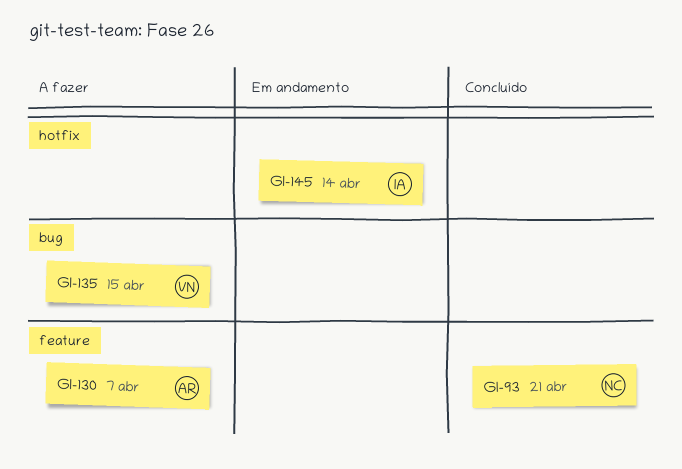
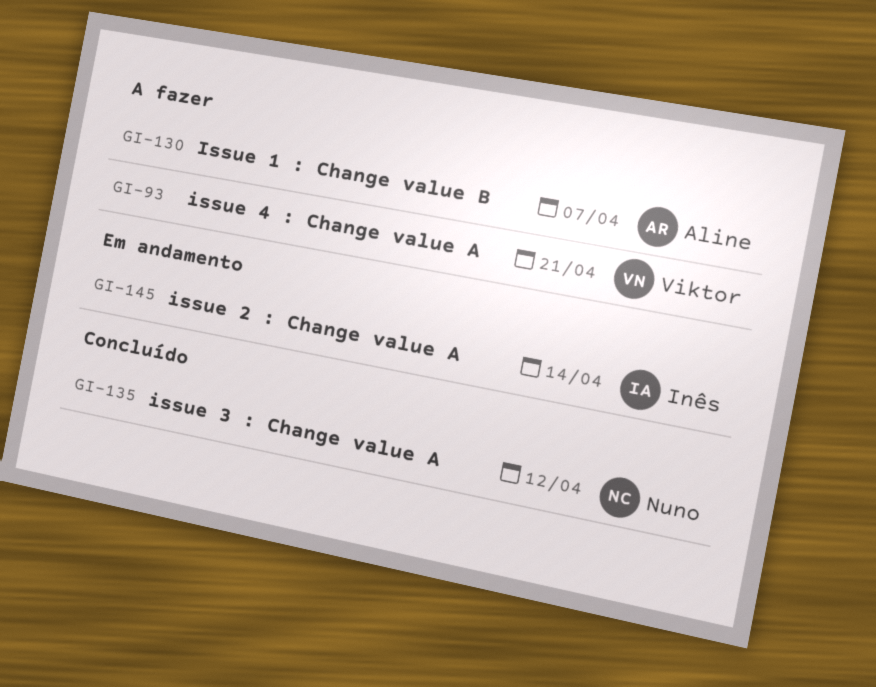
GI-93, status: Concluído -> A fazer
GI-93, owner: Nuno -> Viktor
GI-135, status: A fazer -> Concluído
GI-135, owner: Viktor -> Nuno
GI-135, due: Apr 15 -> Apr 12

